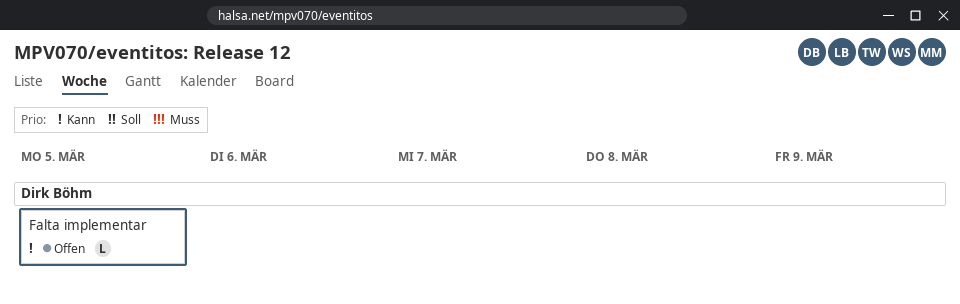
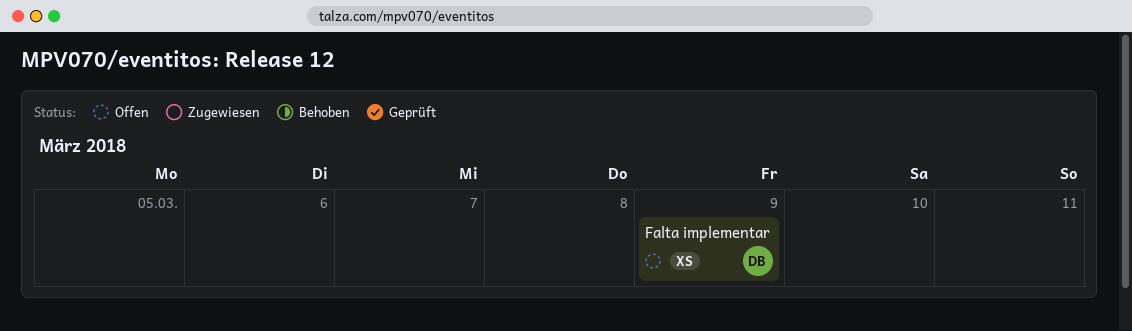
Falta implementar, estimate: L -> XS
Falta implementar, due: Mar 5 -> Mar 9

